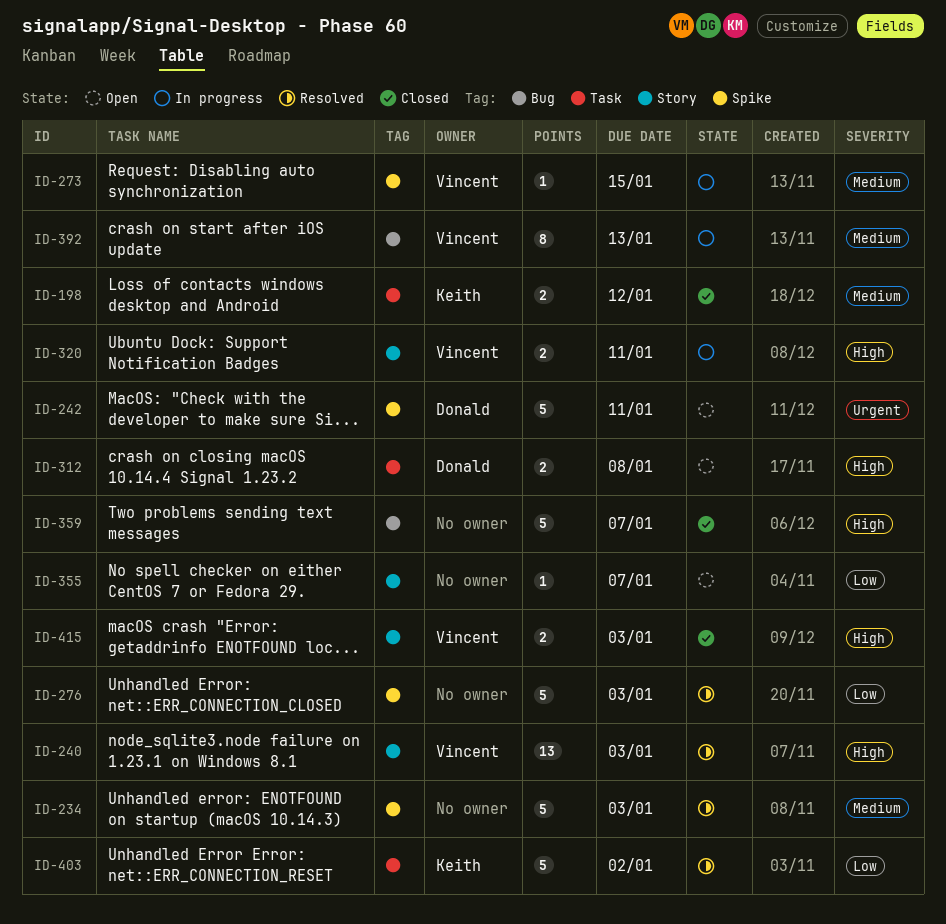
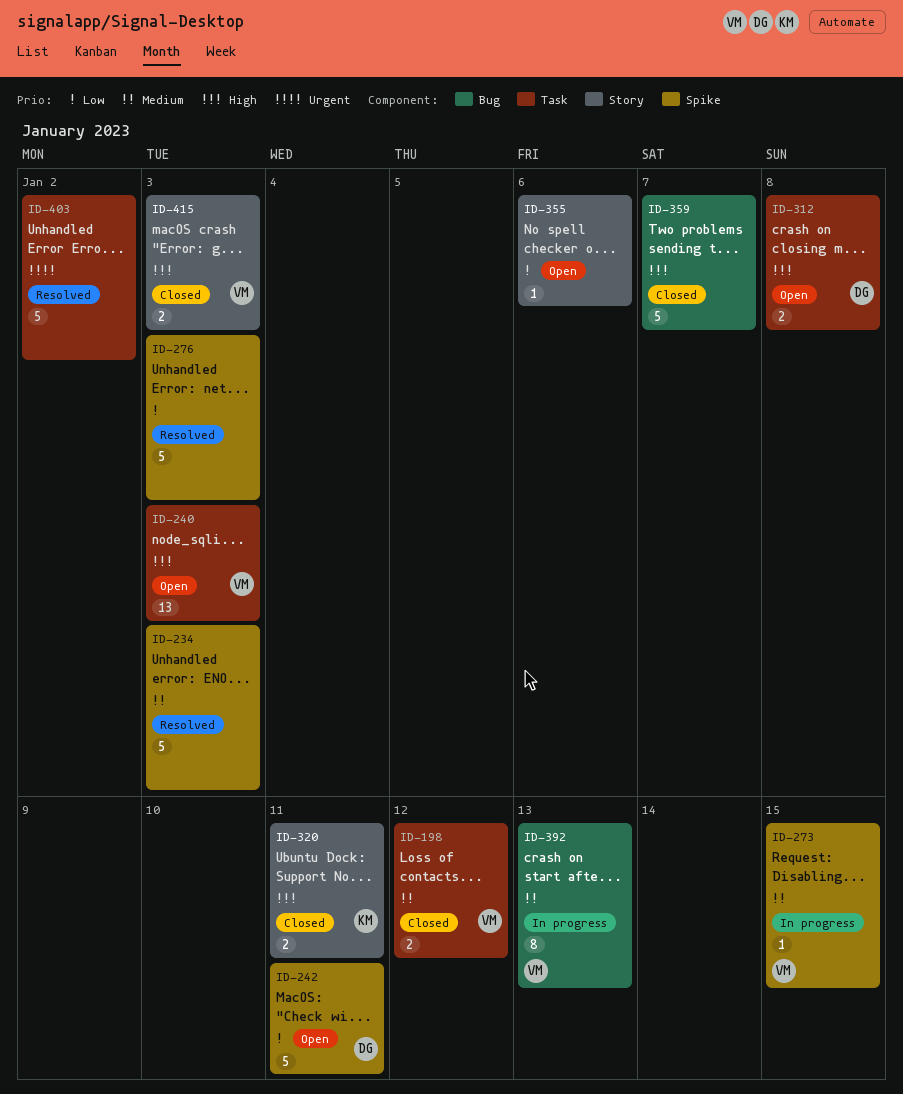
ID-198, owner: Keith -> Vincent
ID-240, status: Resolved -> Open
ID-240, label: Story -> Task
ID-242, priority: Urgent -> Low
ID-320, status: In progress -> Closed
ID-320, owner: Vincent -> Keith
ID-355, due: Jan 7 -> Jan 6
ID-403, owner: Keith -> none
ID-403, priority: Low -> Urgent

